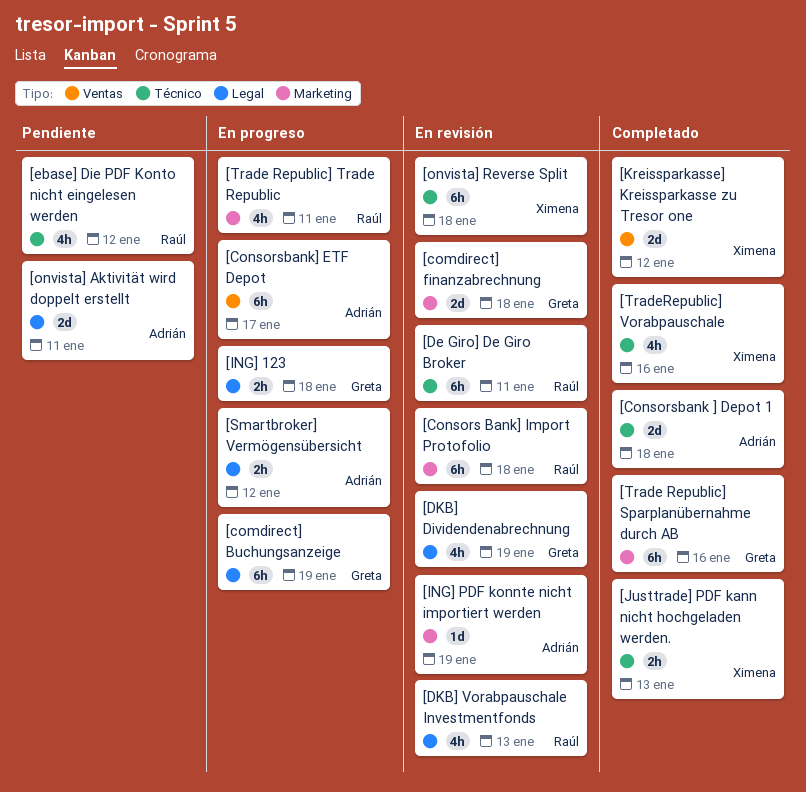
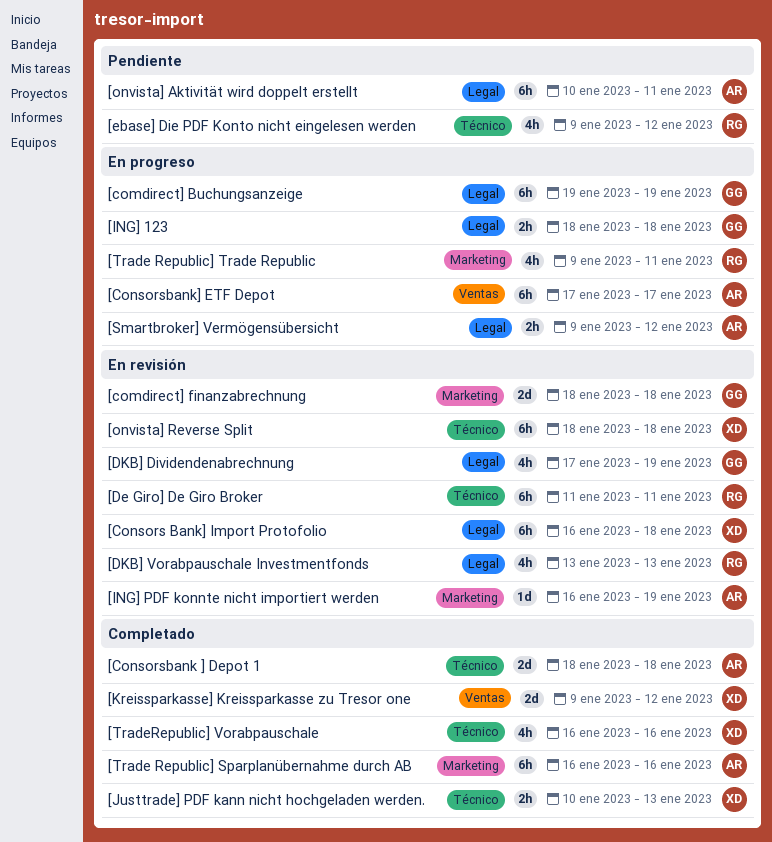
[Consors Bank] Import Protofolio, owner: Raúl -> Ximena
[Consors Bank] Import Protofolio, label: Marketing -> Legal
[onvista] Aktivität wird doppelt erstellt, estimate: 2d -> 6h
[Trade Republic] Sparplanübernahme durch AB, owner: Greta -> Adrián

